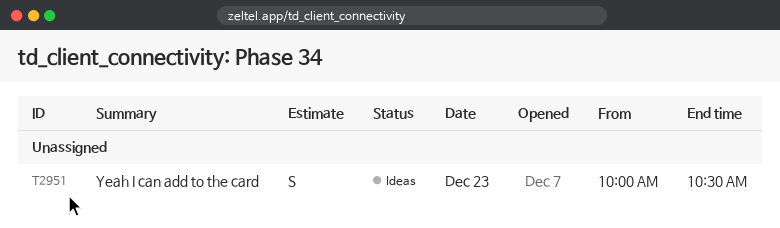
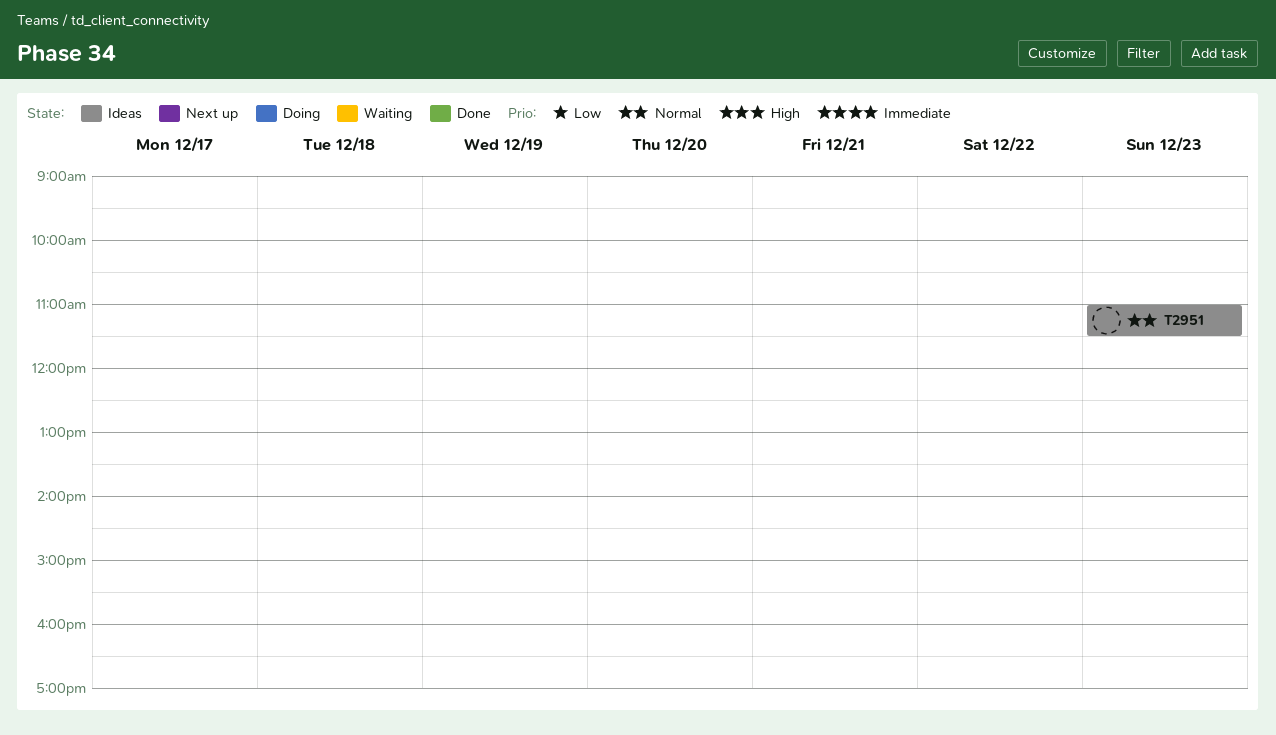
T2951, begins: 10:00 -> 11:00
T2951, ends: 10:30 -> 11:30

